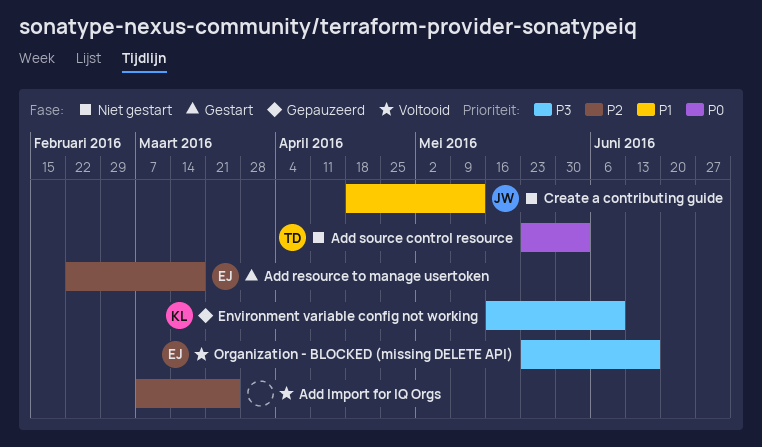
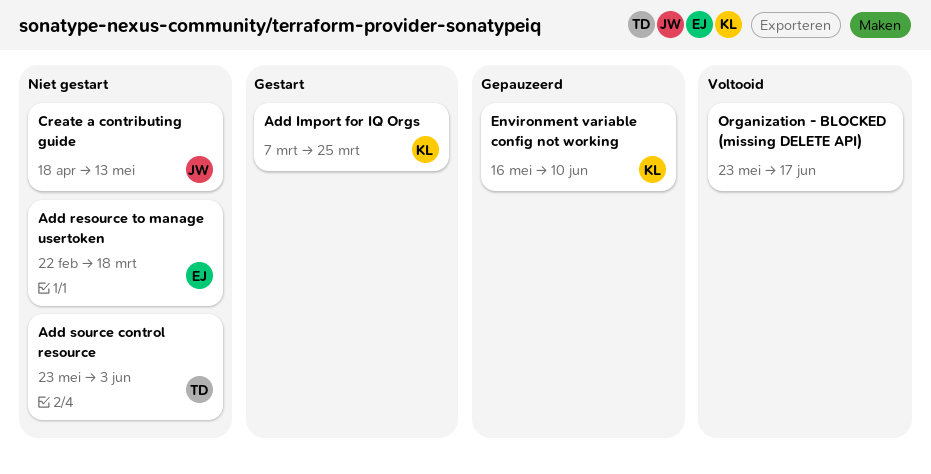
Add Import for IQ Orgs, status: Voltooid -> Gestart
Add Import for IQ Orgs, owner: none -> KL
Add resource to manage usertoken, status: Gestart -> Niet gestart
Organization - BLOCKED (missing DELETE API), owner: EJ -> none

